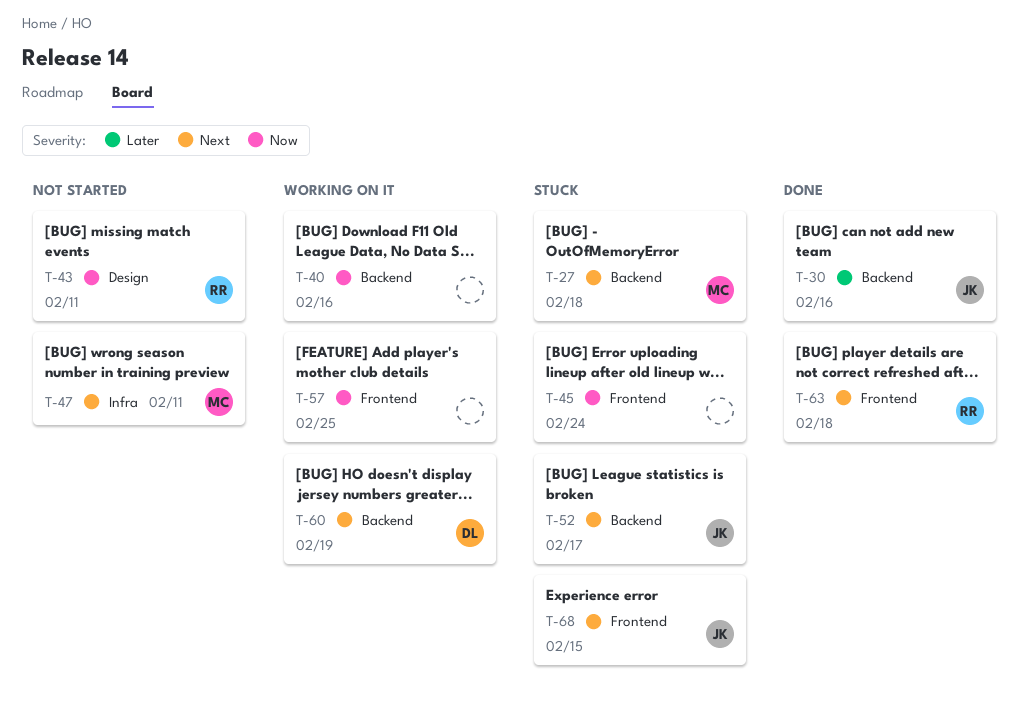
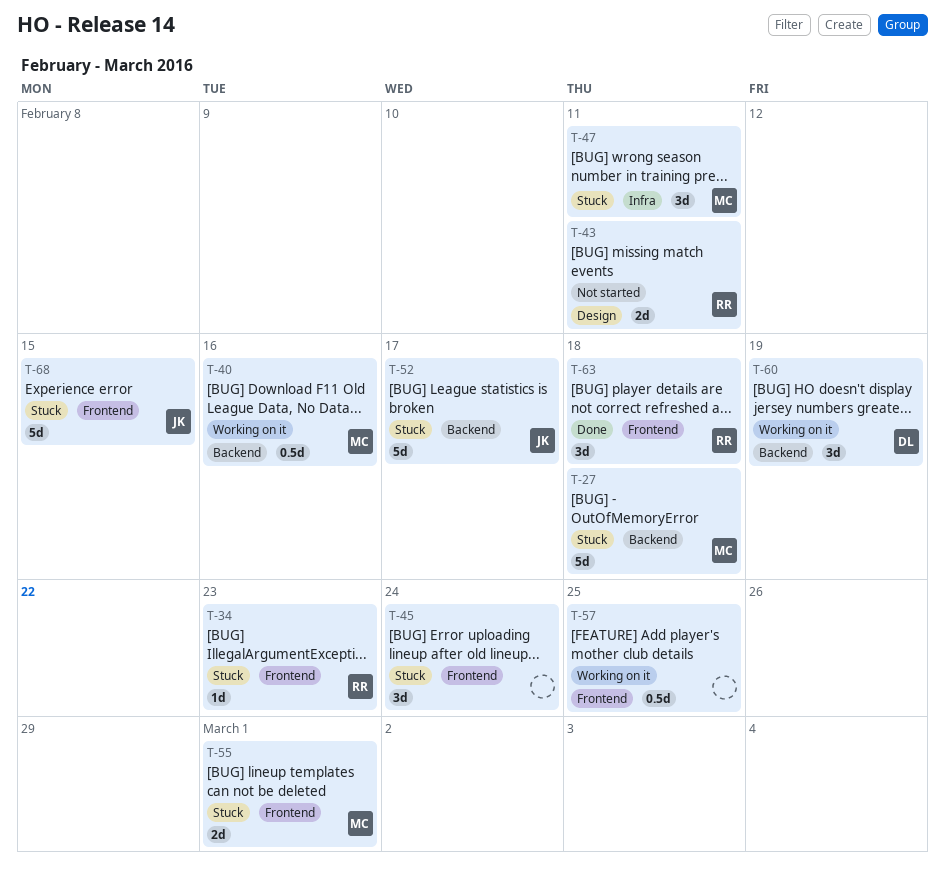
T-30: present -> none
T-34: none -> present
T-40, owner: none -> MC
T-47, status: Not started -> Stuck
T-55: none -> present

